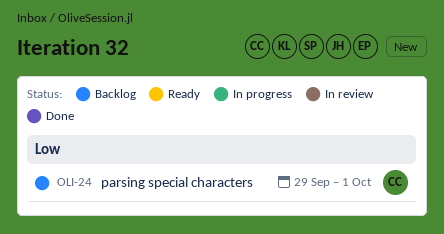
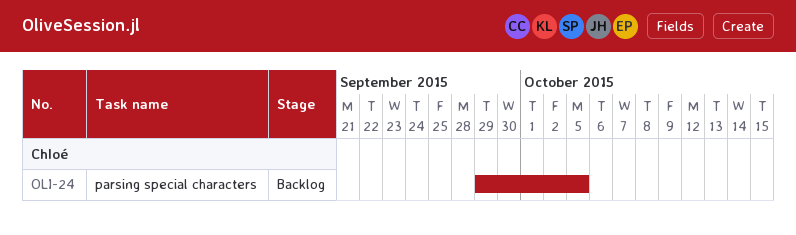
OLI-24, due: Oct 1 -> Oct 5

